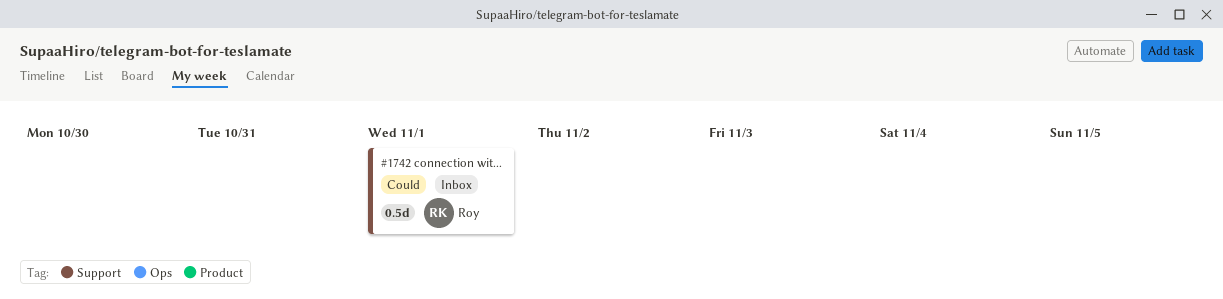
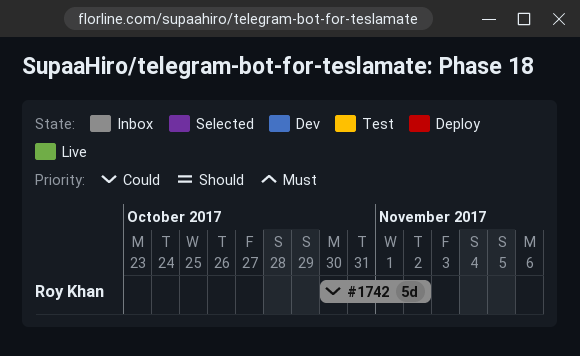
#1742, estimate: 0.5d -> 5d
#1742, due: Nov 1 -> Nov 2

